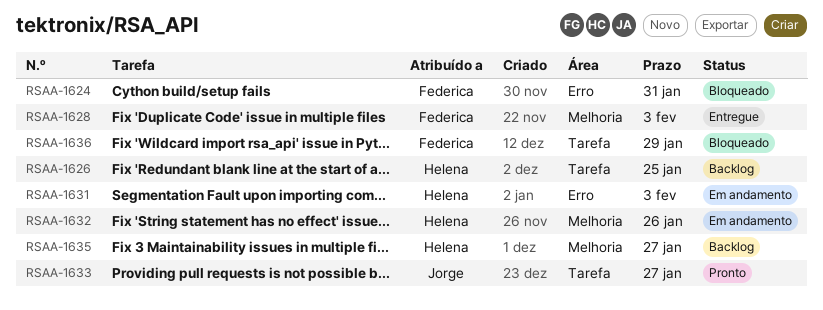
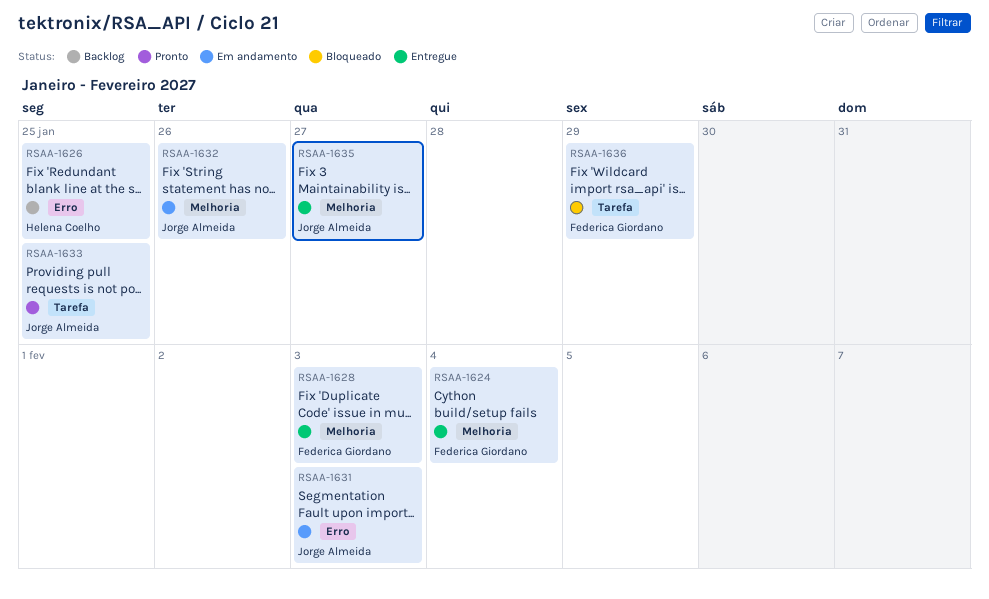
RSAA-1624, status: Bloqueado -> Entregue
RSAA-1624, label: Erro -> Melhoria
RSAA-1624, due: Jan 31 -> Feb 4
RSAA-1626, label: Tarefa -> Erro
RSAA-1631, owner: Helena Coelho -> Jorge Almeida
RSAA-1632, owner: Helena Coelho -> Jorge Almeida
RSAA-1633, due: Jan 27 -> Jan 25
RSAA-1635, status: Backlog -> Entregue
RSAA-1635, owner: Helena Coelho -> Jorge Almeida

